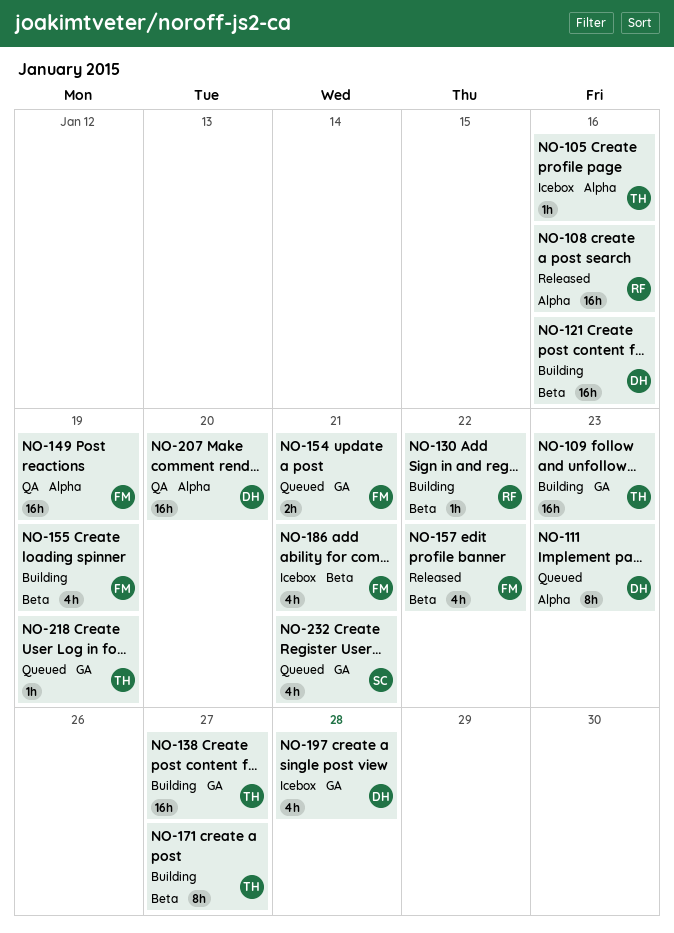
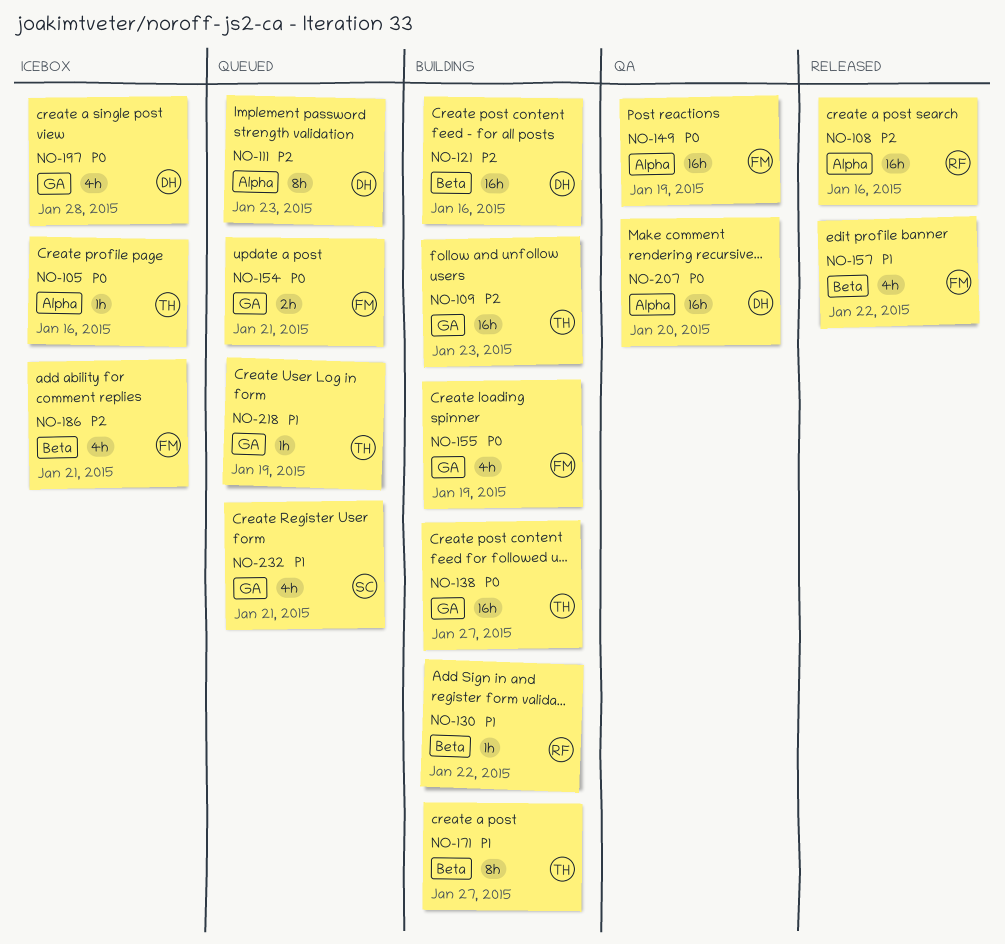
NO-155, label: Beta -> GA

